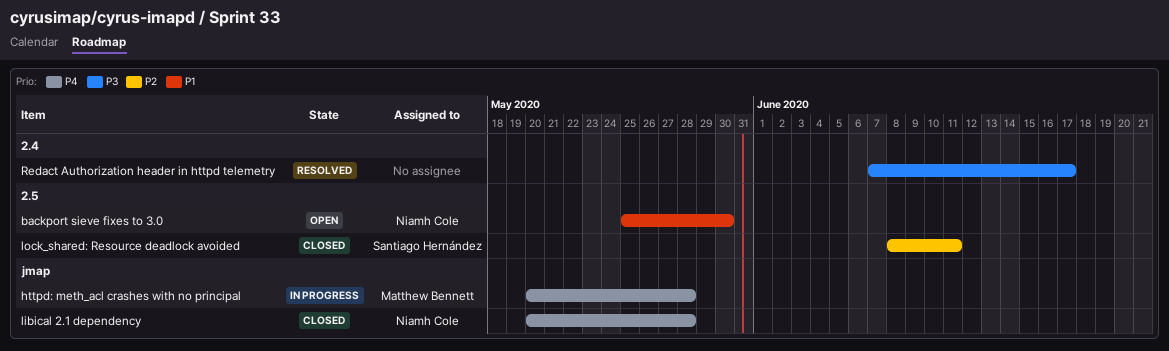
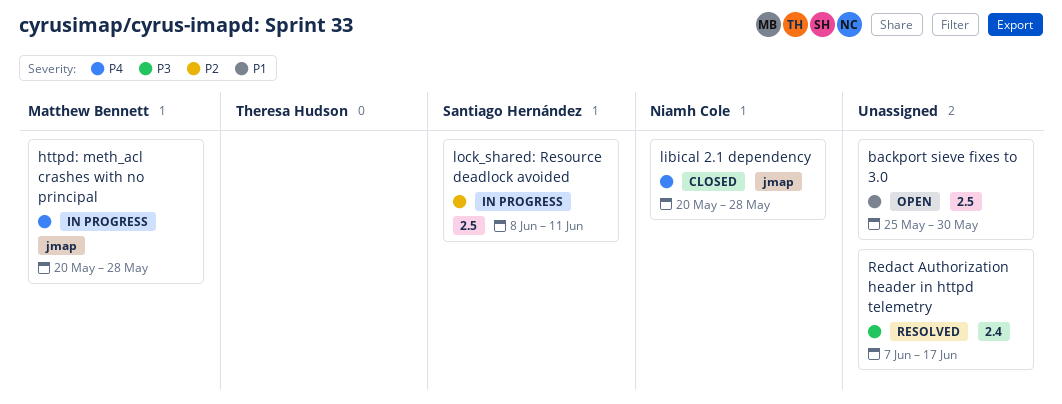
backport sieve fixes to 3.0, owner: Niamh Cole -> none
lock_shared: Resource deadlock avoided, status: Closed -> In progress

